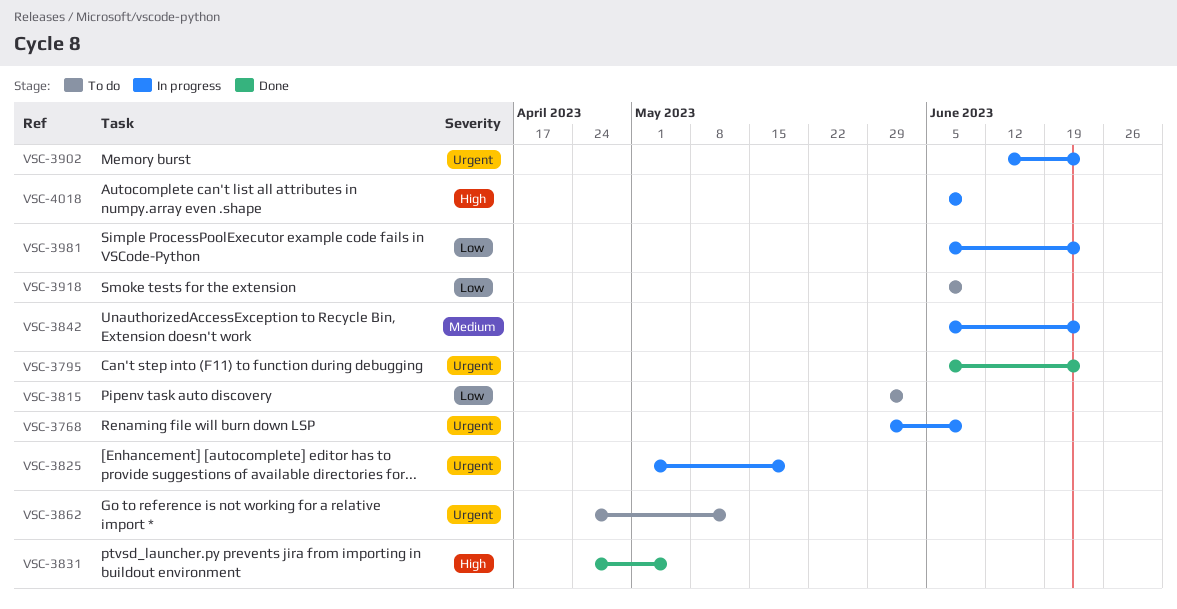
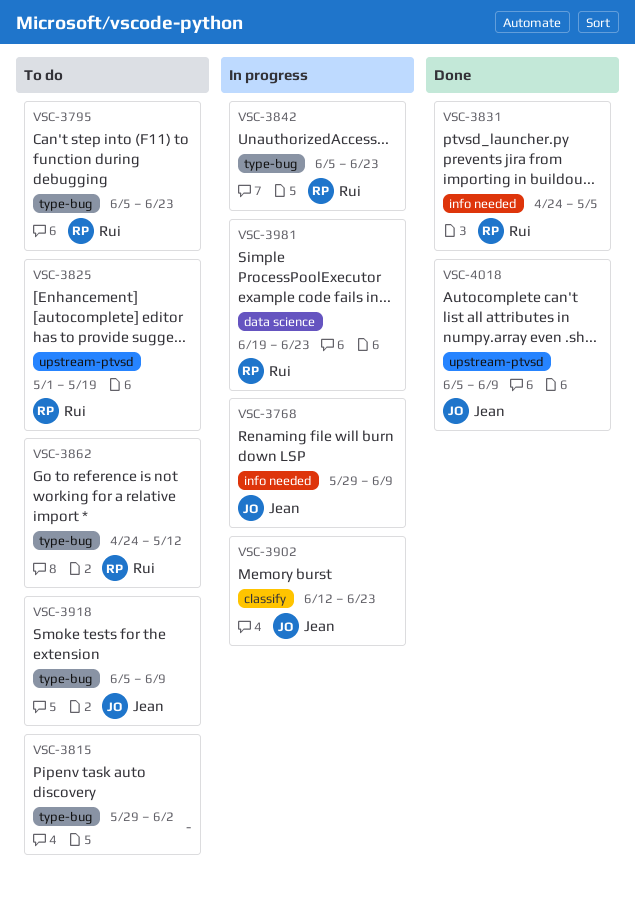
VSC-3795, status: Done -> To do
VSC-3825, status: In progress -> To do
VSC-3981, start: Jun 5 -> Jun 19
VSC-4018, status: In progress -> Done

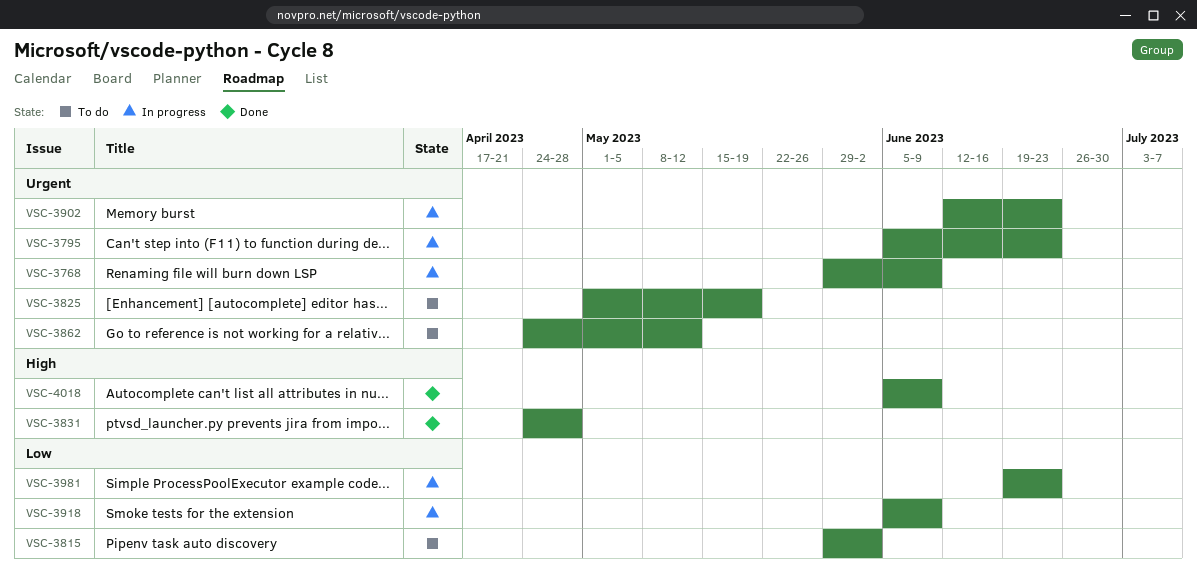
VSC-3795, status: To do -> In progress
VSC-3831, due: May 5 -> Apr 28
VSC-3842: present -> none
VSC-3918, status: To do -> In progress

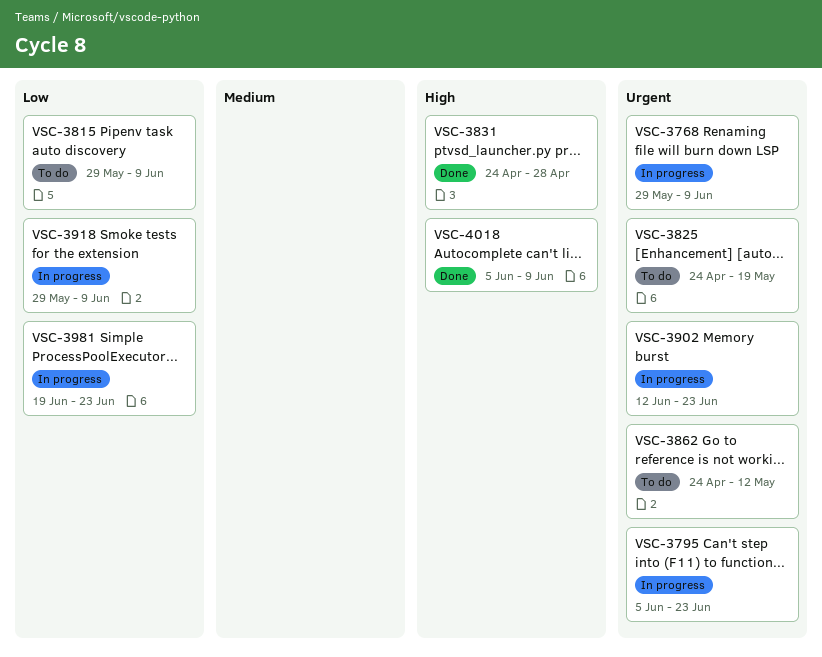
VSC-3815, due: Jun 2 -> Jun 9
VSC-3825, start: May 1 -> Apr 24
VSC-3918, start: Jun 5 -> May 29

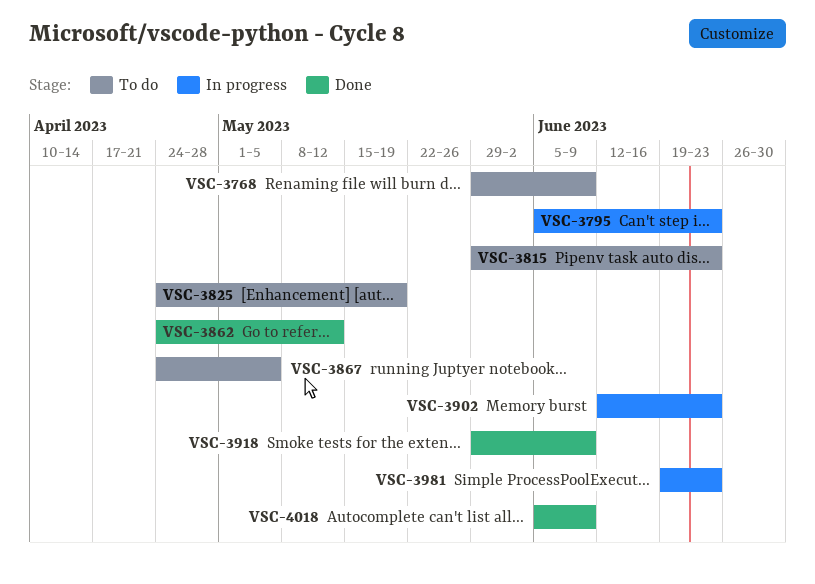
VSC-3768, status: In progress -> To do
VSC-3815, due: Jun 9 -> Jun 23
VSC-3831: present -> none
VSC-3862, status: To do -> Done
VSC-3867: none -> present
VSC-3918, status: In progress -> Done

